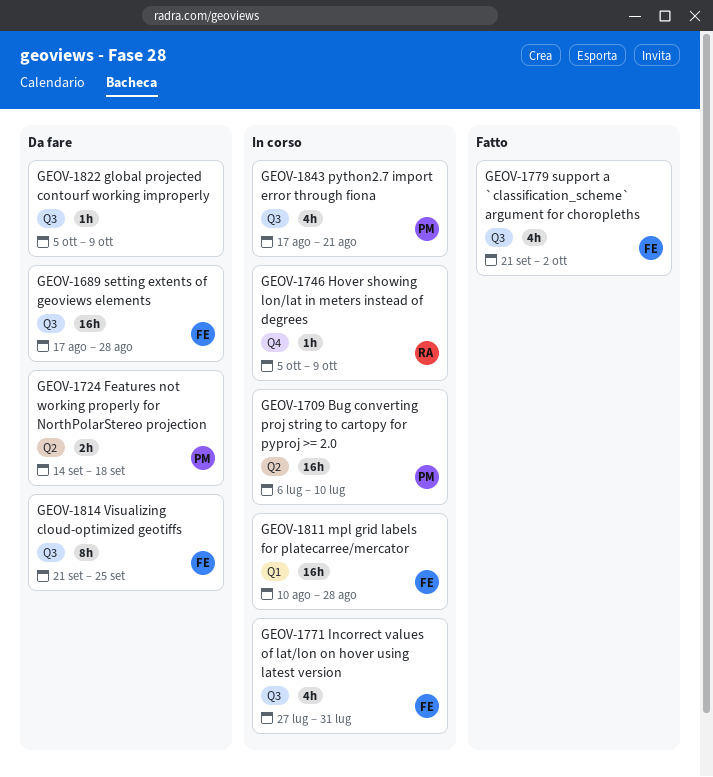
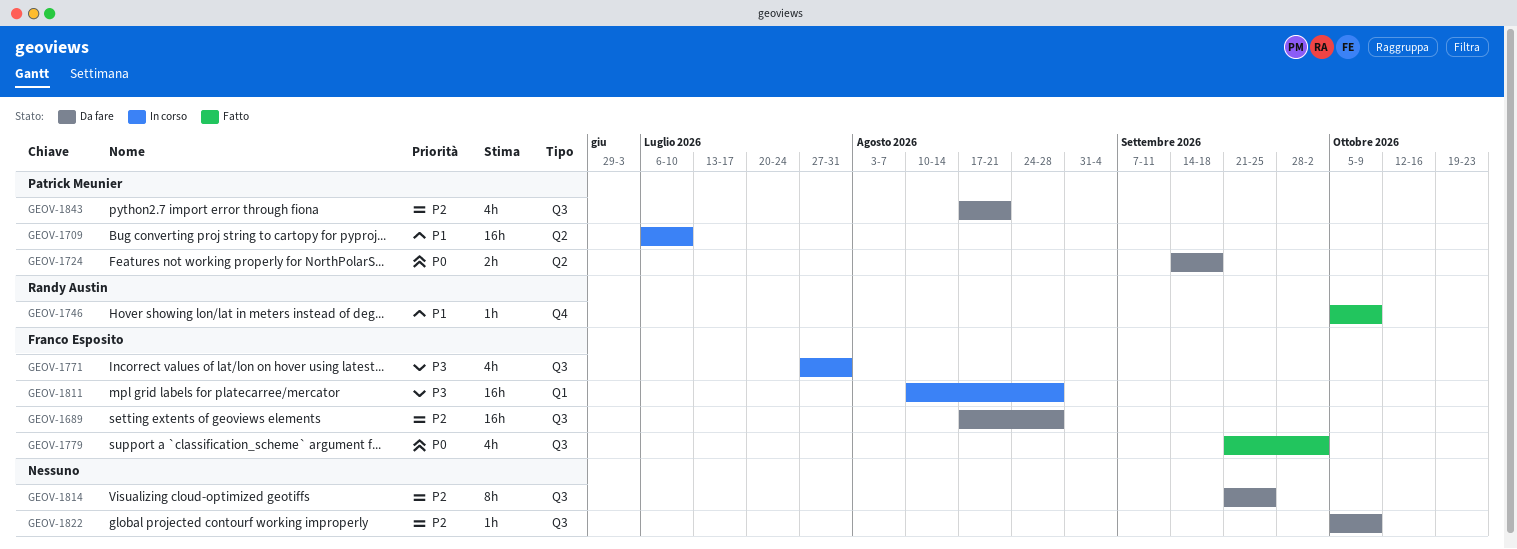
GEOV-1746, status: In corso -> Fatto
GEOV-1814, owner: Franco Esposito -> none
GEOV-1843, status: In corso -> Da fare

